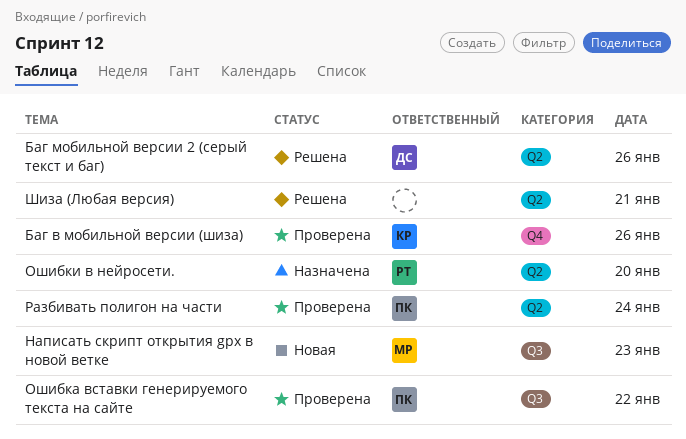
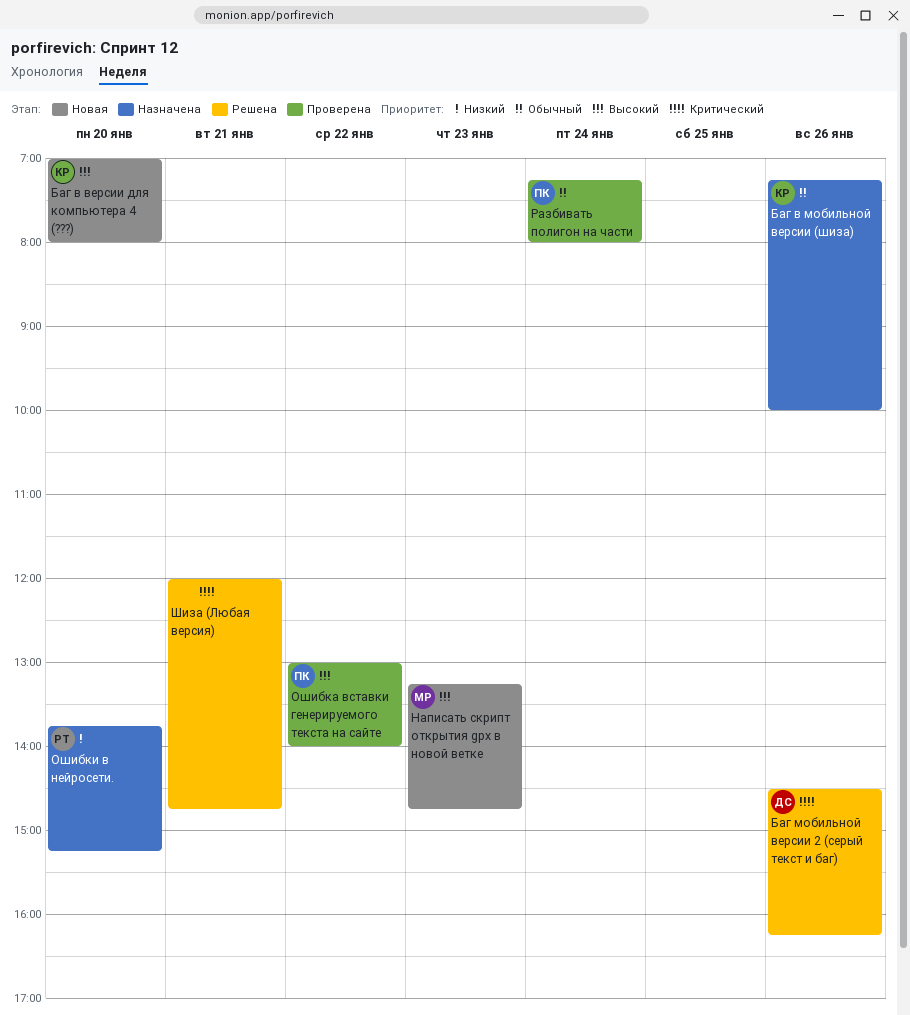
Баг в версии для компьютера 4 (???): none -> present
Баг в мобильной версии (шиза), status: Проверена -> Назначена

